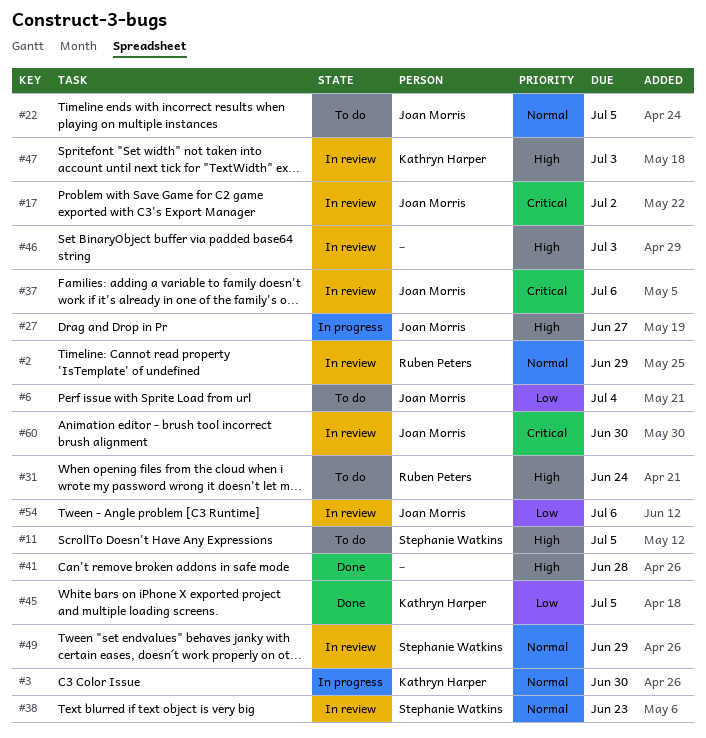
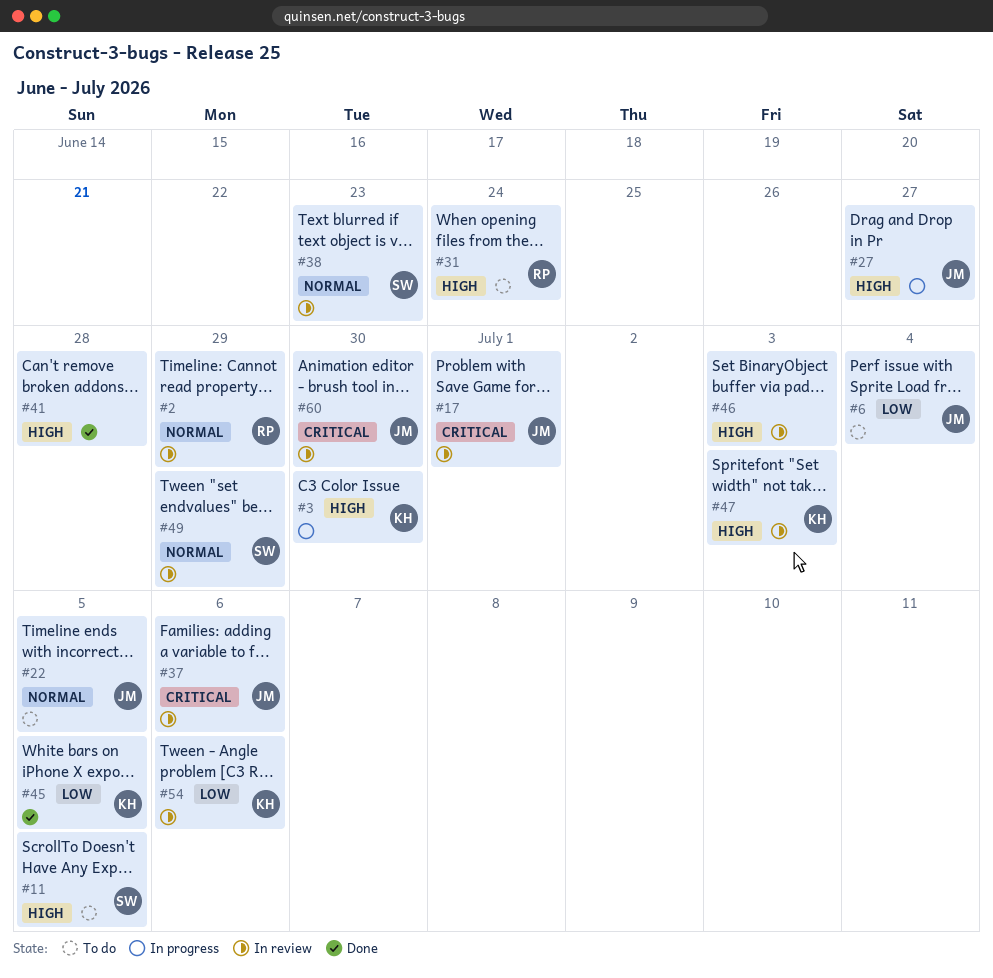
#3, priority: Normal -> High
#17, due: Jul 2 -> Jul 1
#54, owner: Joan Morris -> Kathryn Harper

